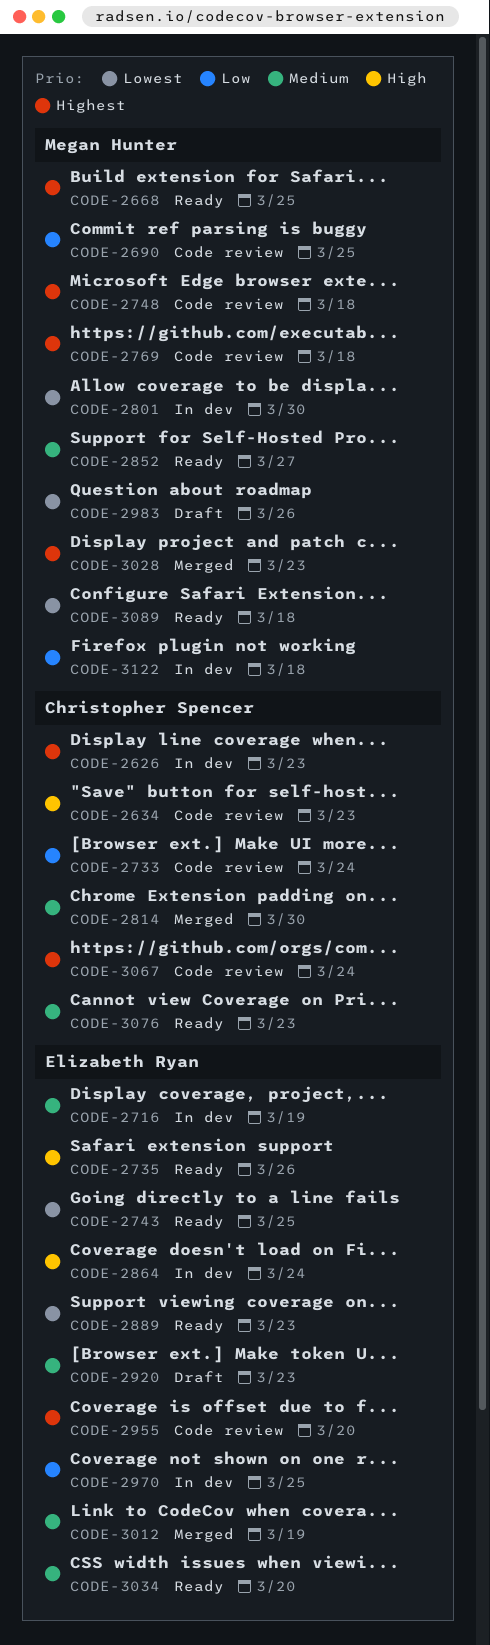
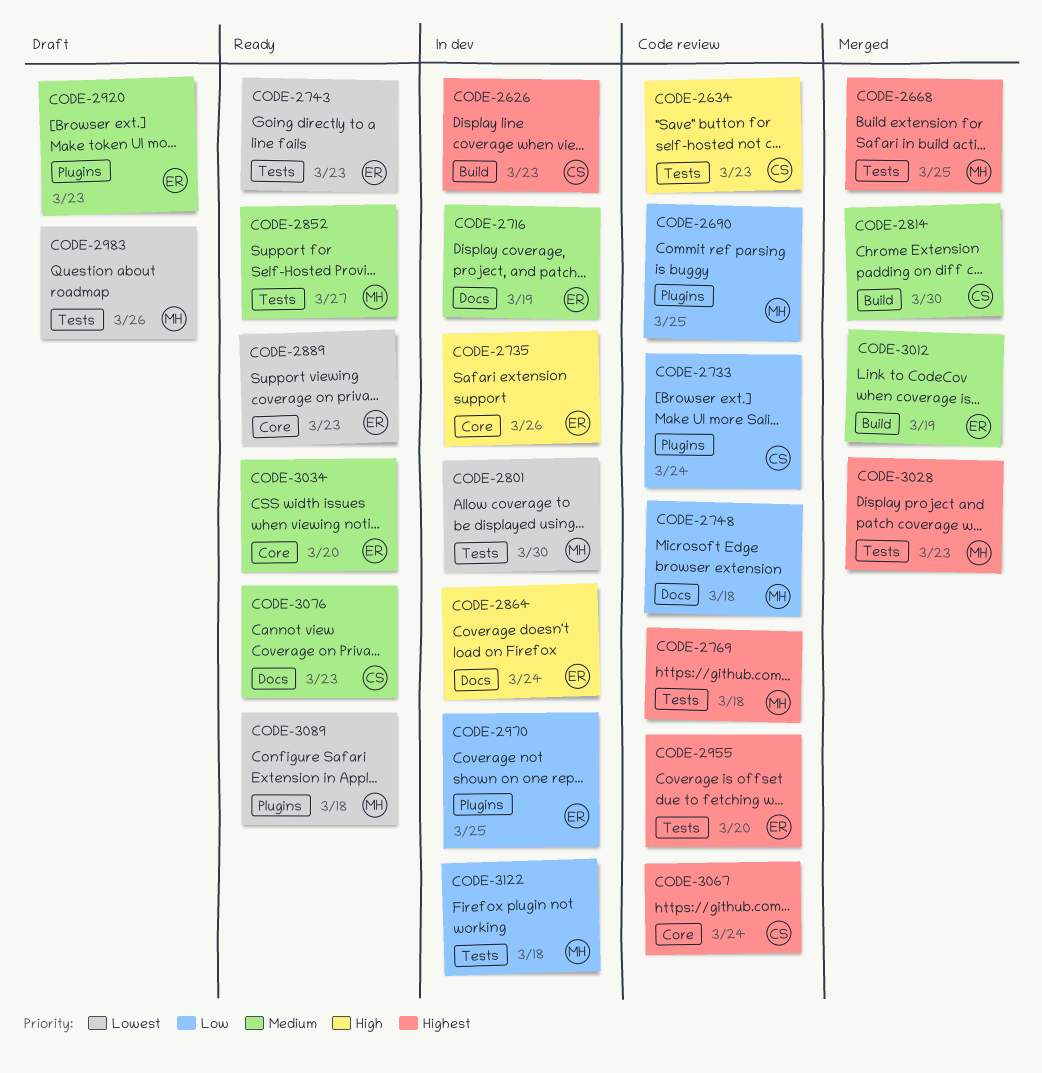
CODE-2668, status: Ready -> Merged
CODE-2735, status: Ready -> In dev
CODE-2743, due: Mar 25 -> Mar 23
CODE-2748, priority: Highest -> Low

